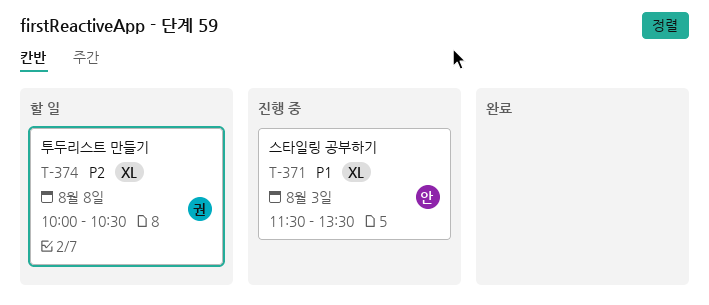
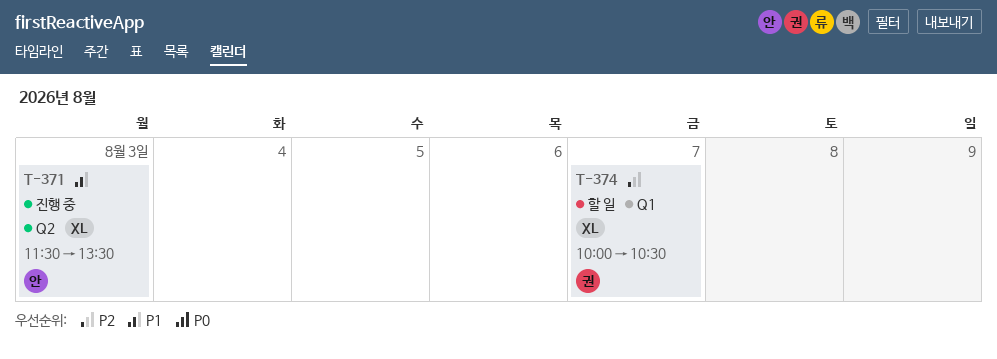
T-374, day: Aug 8 -> Aug 7

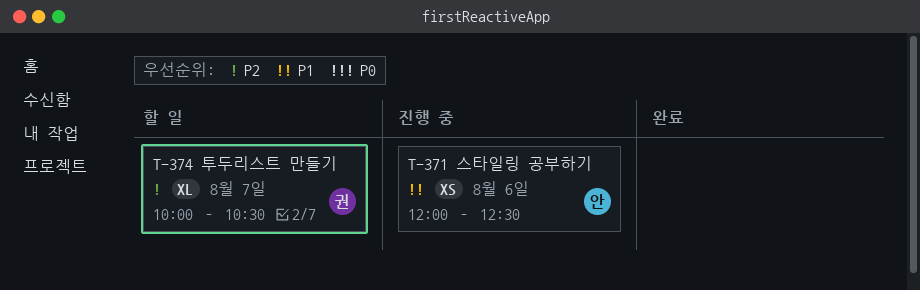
T-371, estimate: XL -> XS
T-371, day: Aug 3 -> Aug 6
T-371, begins: 11:30 -> 12:00
T-371, ends: 13:30 -> 12:30

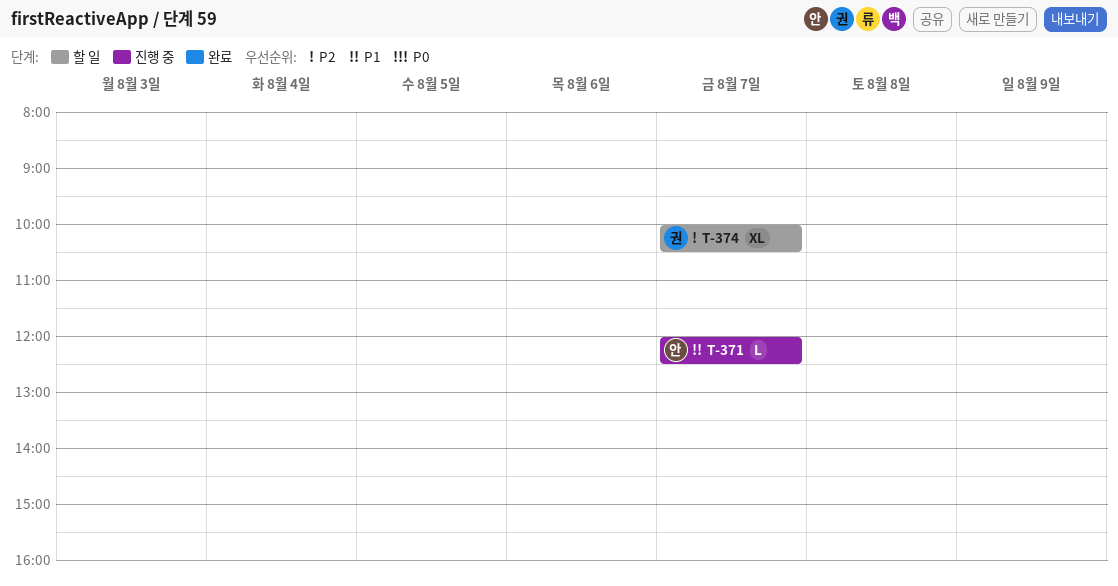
T-371, estimate: XS -> L
T-371, day: Aug 6 -> Aug 7

